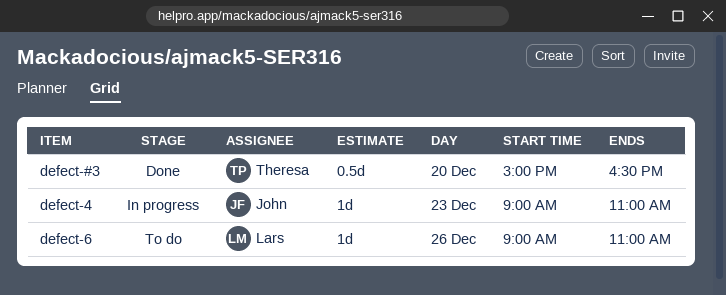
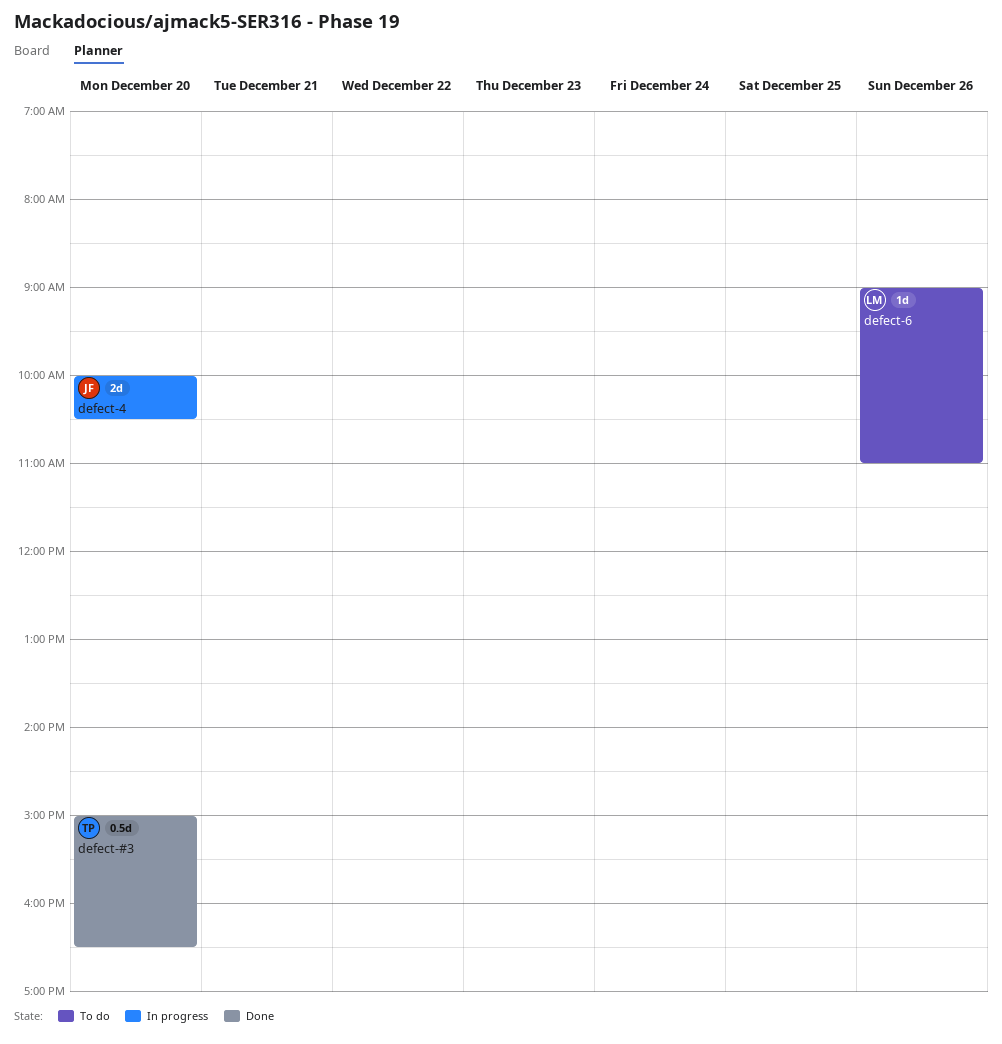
defect-4, estimate: 1d -> 2d
defect-4, day: Dec 23 -> Dec 20
defect-4, begins: 09:00 -> 10:00
defect-4, ends: 11:00 -> 10:30

